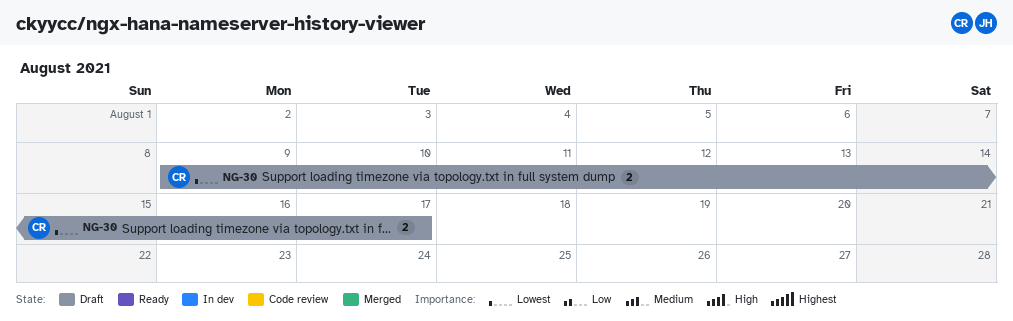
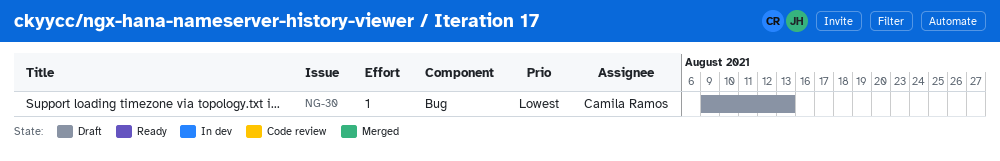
NG-30, estimate: 2 -> 1
NG-30, due: Aug 17 -> Aug 13

